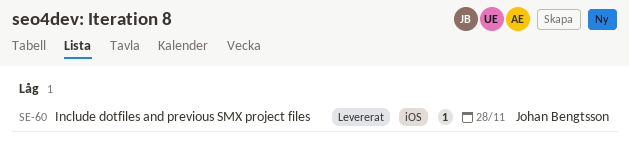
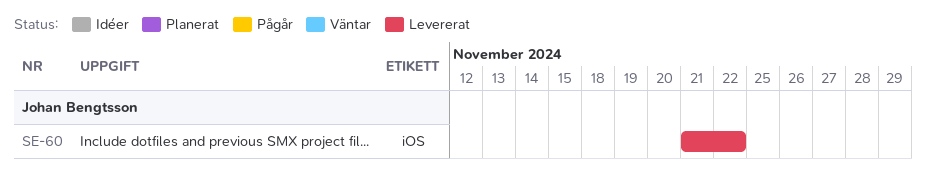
SE-60, due: Nov 28 -> Nov 22

